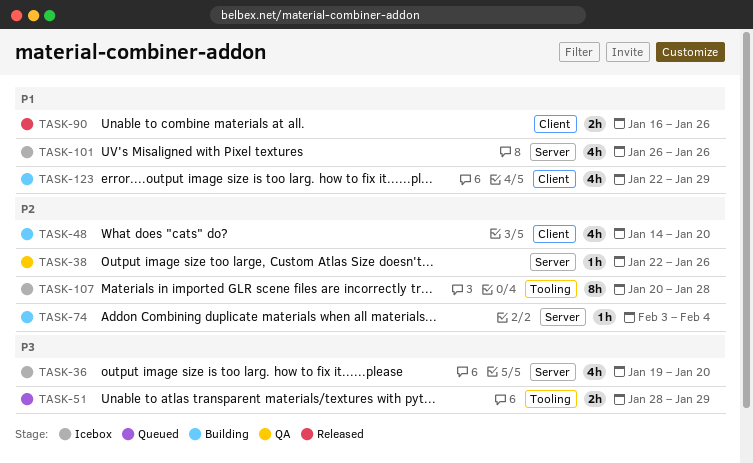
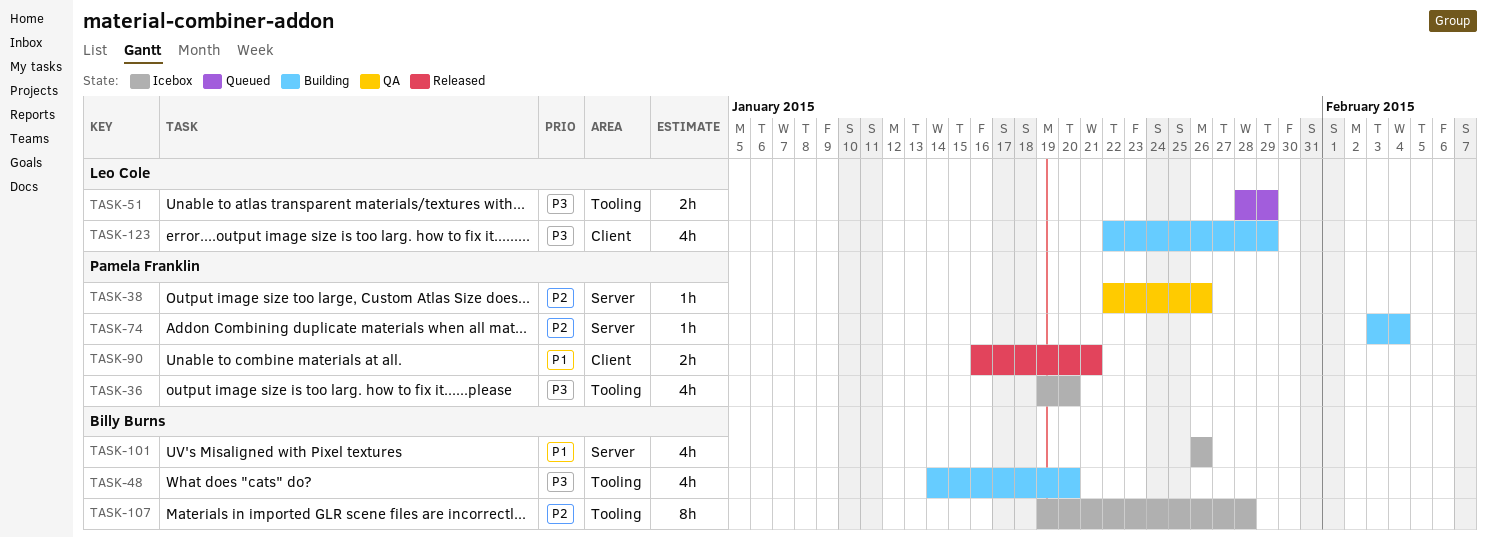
TASK-36, label: Server -> Tooling
TASK-48, priority: P2 -> P3
TASK-48, label: Client -> Tooling
TASK-90, due: Jan 26 -> Jan 21
TASK-107, start: Jan 20 -> Jan 19
TASK-123, priority: P1 -> P3

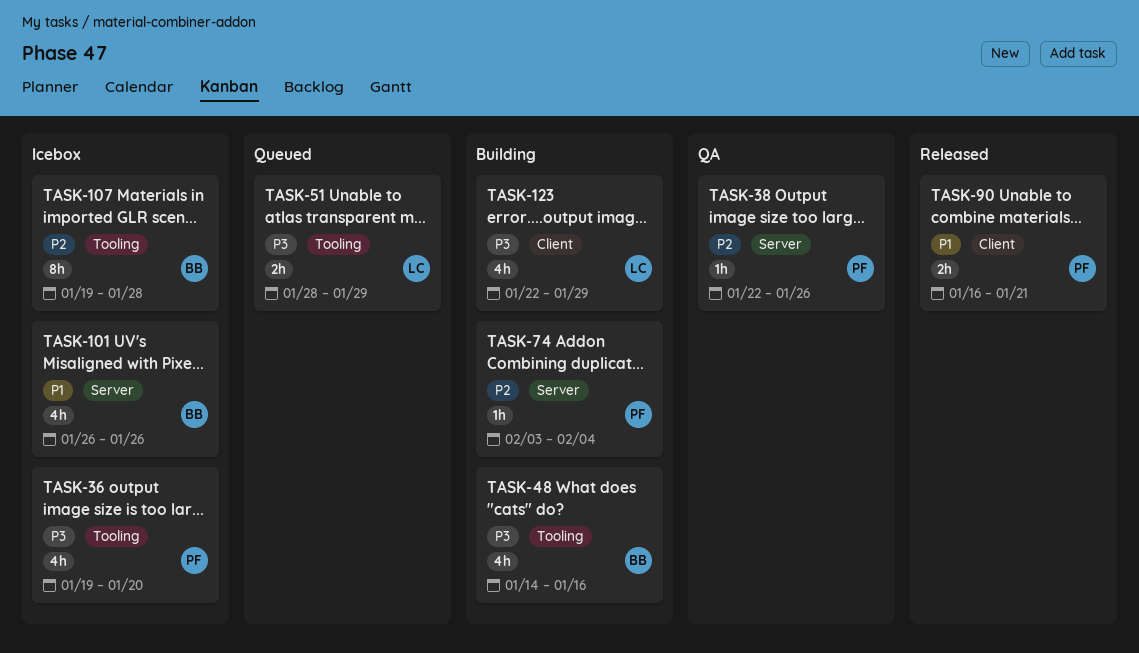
TASK-48, due: Jan 20 -> Jan 16

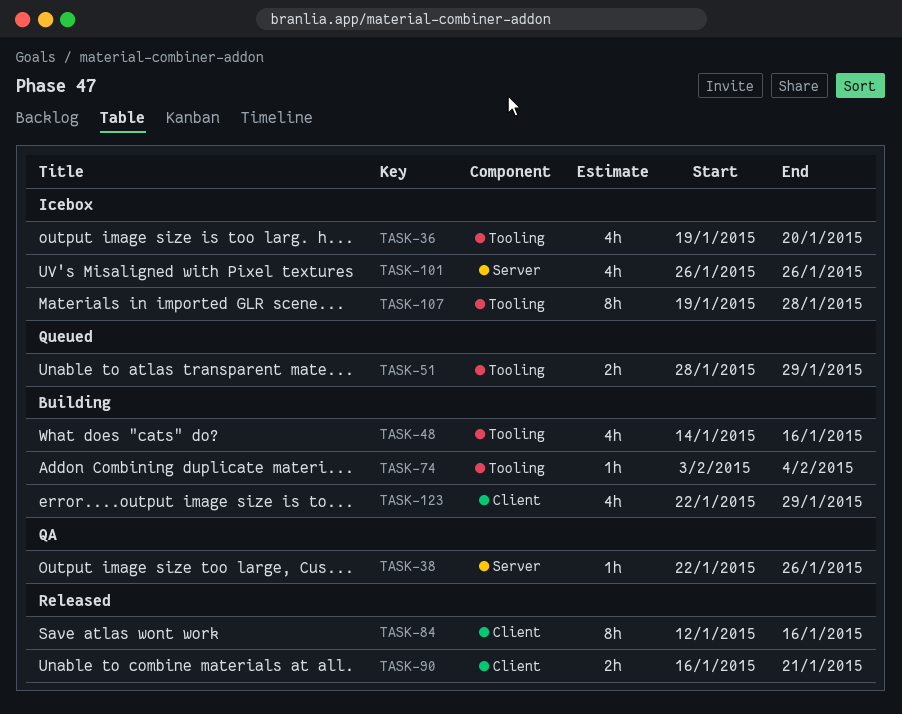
TASK-74, label: Server -> Tooling
TASK-84: none -> present

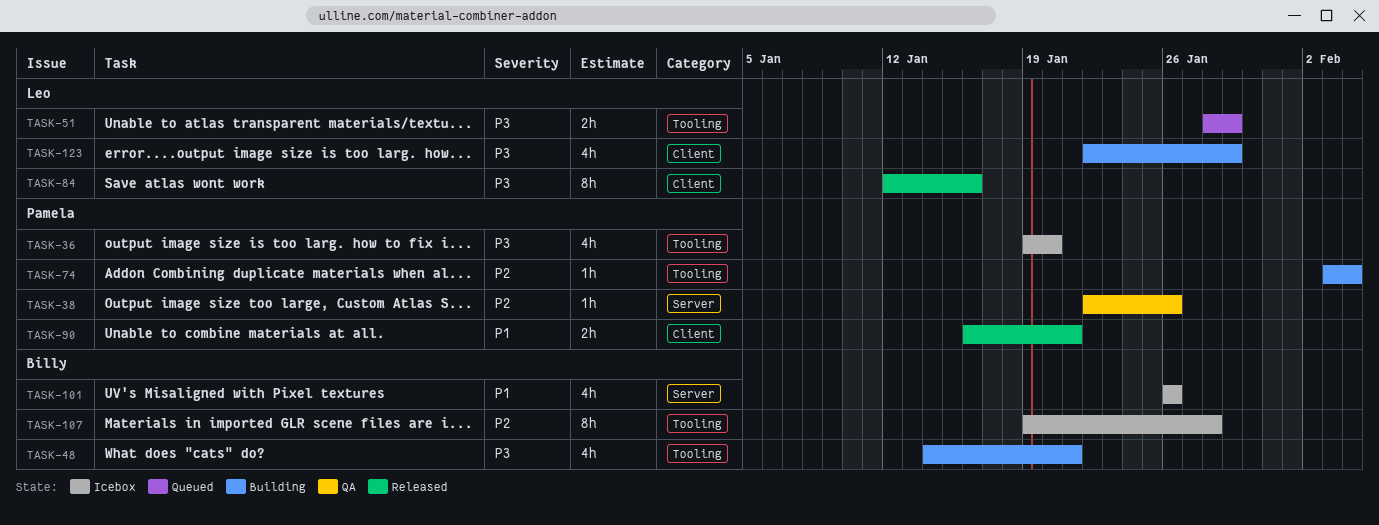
TASK-48, due: Jan 16 -> Jan 21

